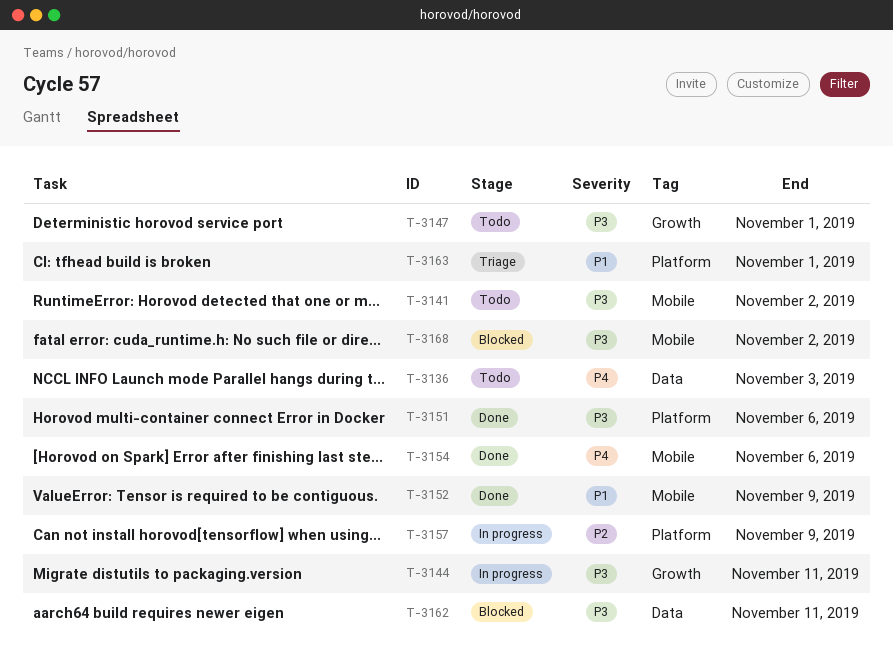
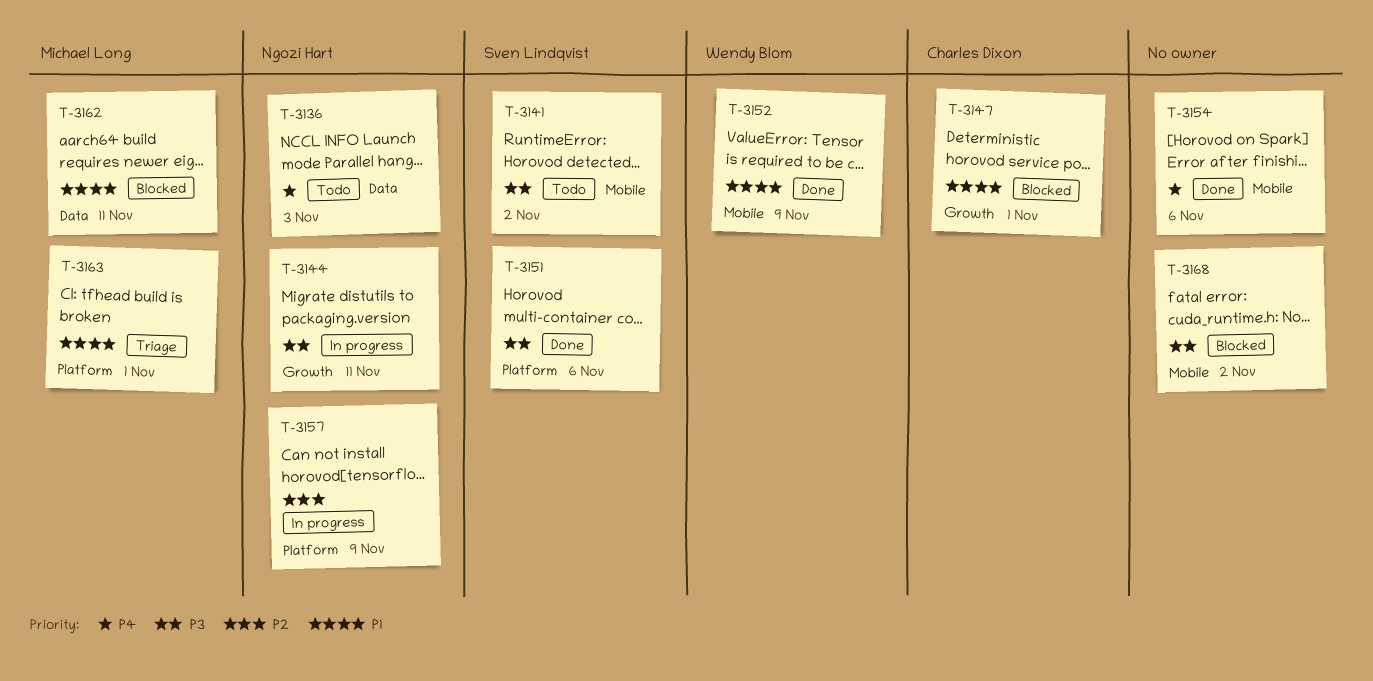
T-3147, status: Todo -> Blocked
T-3147, priority: P3 -> P1
T-3162, priority: P3 -> P1

